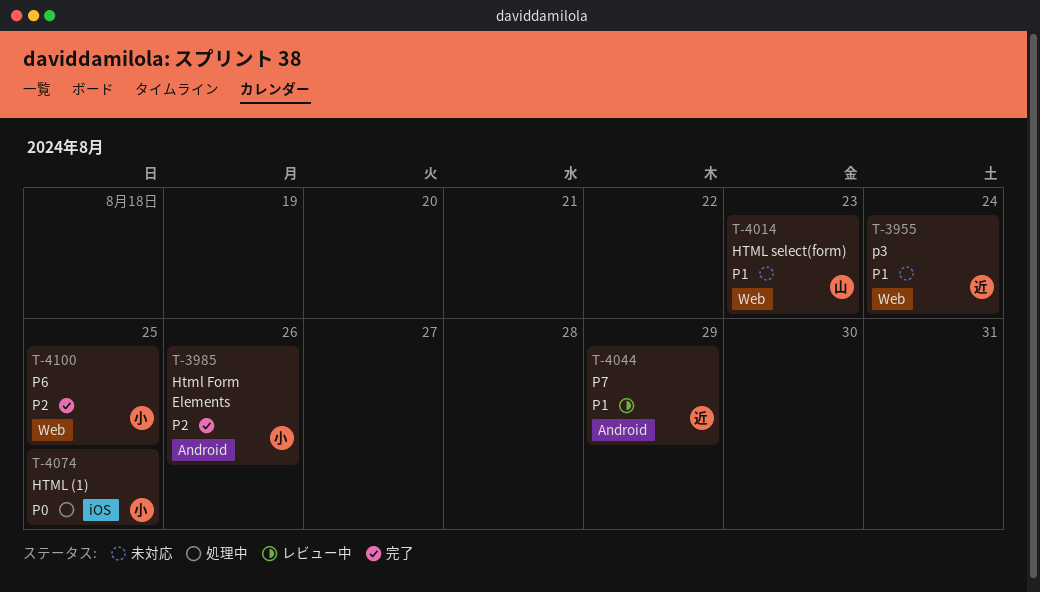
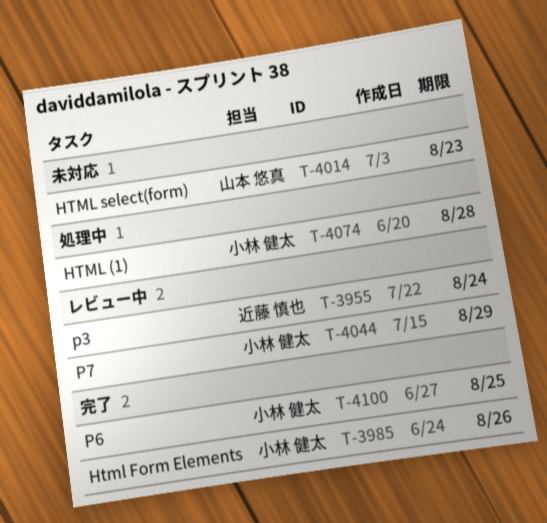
T-3955, status: 未対応 -> レビュー中
T-4044, owner: 近藤 慎也 -> 小林 健太
T-4074, due: Aug 25 -> Aug 28

